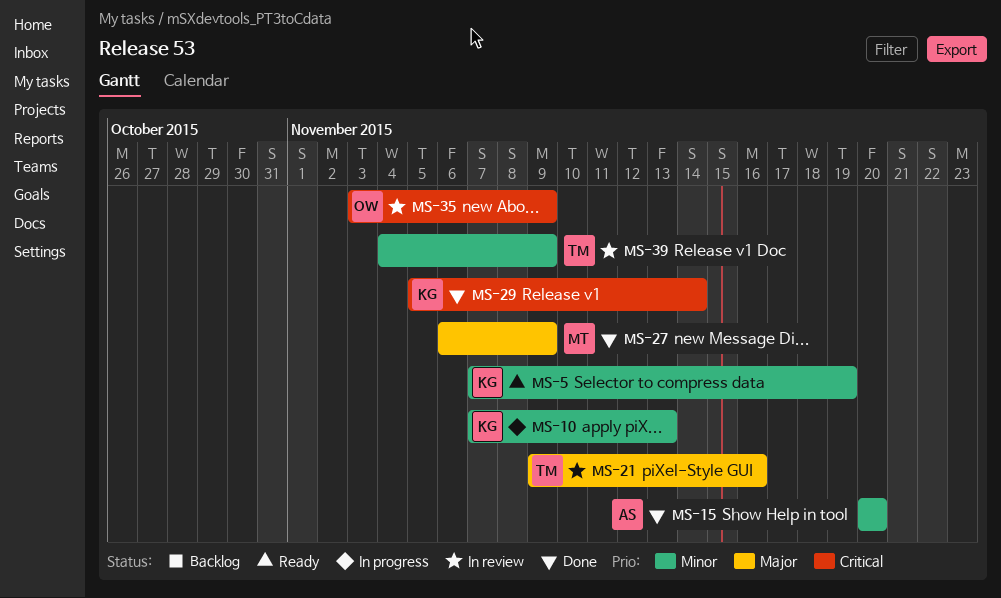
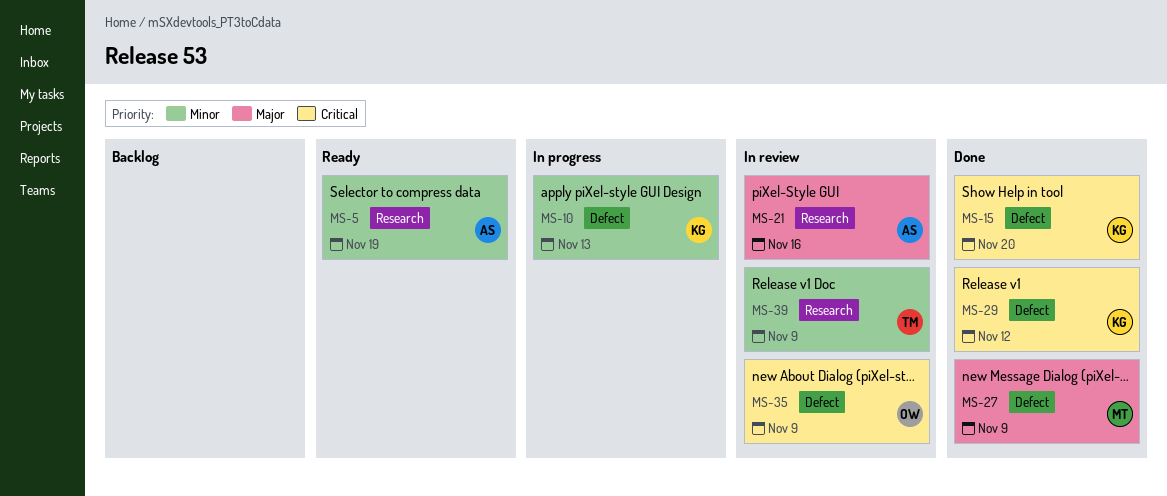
MS-5, owner: KG -> AS
MS-15, owner: AS -> KG
MS-15, priority: Minor -> Critical
MS-21, owner: TM -> AS
MS-29, due: Nov 14 -> Nov 12

